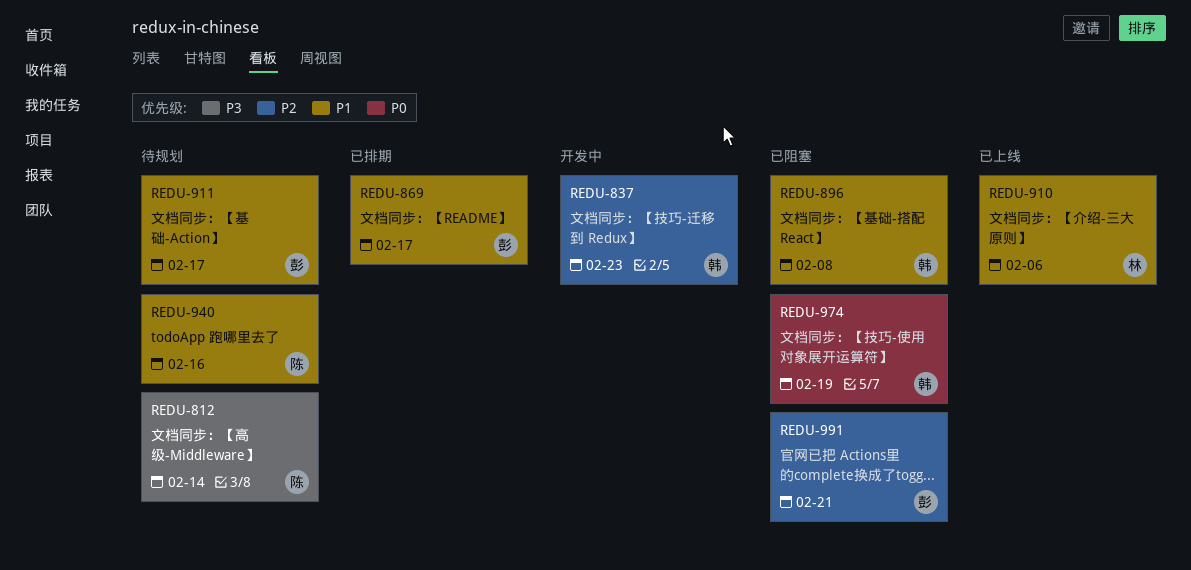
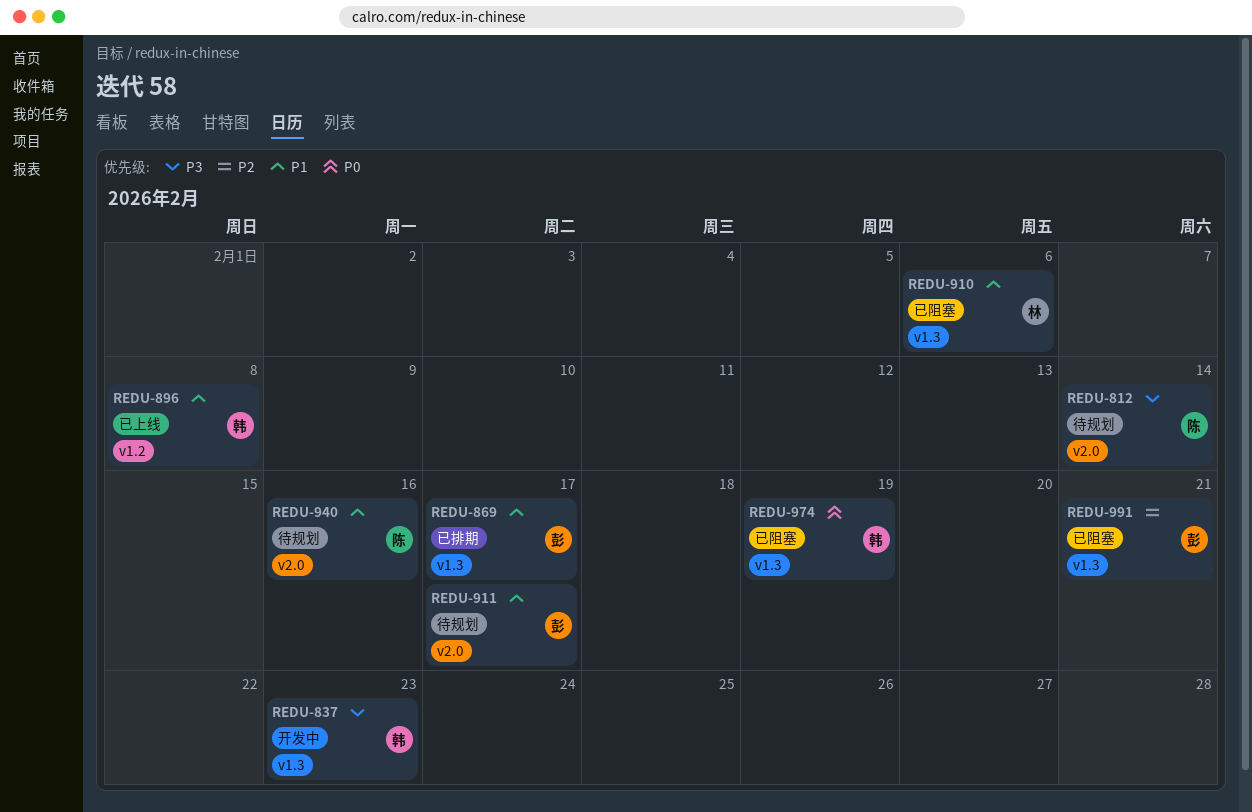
REDU-837, priority: P2 -> P3
REDU-896, status: 已阻塞 -> 已上线
REDU-910, status: 已上线 -> 已阻塞

